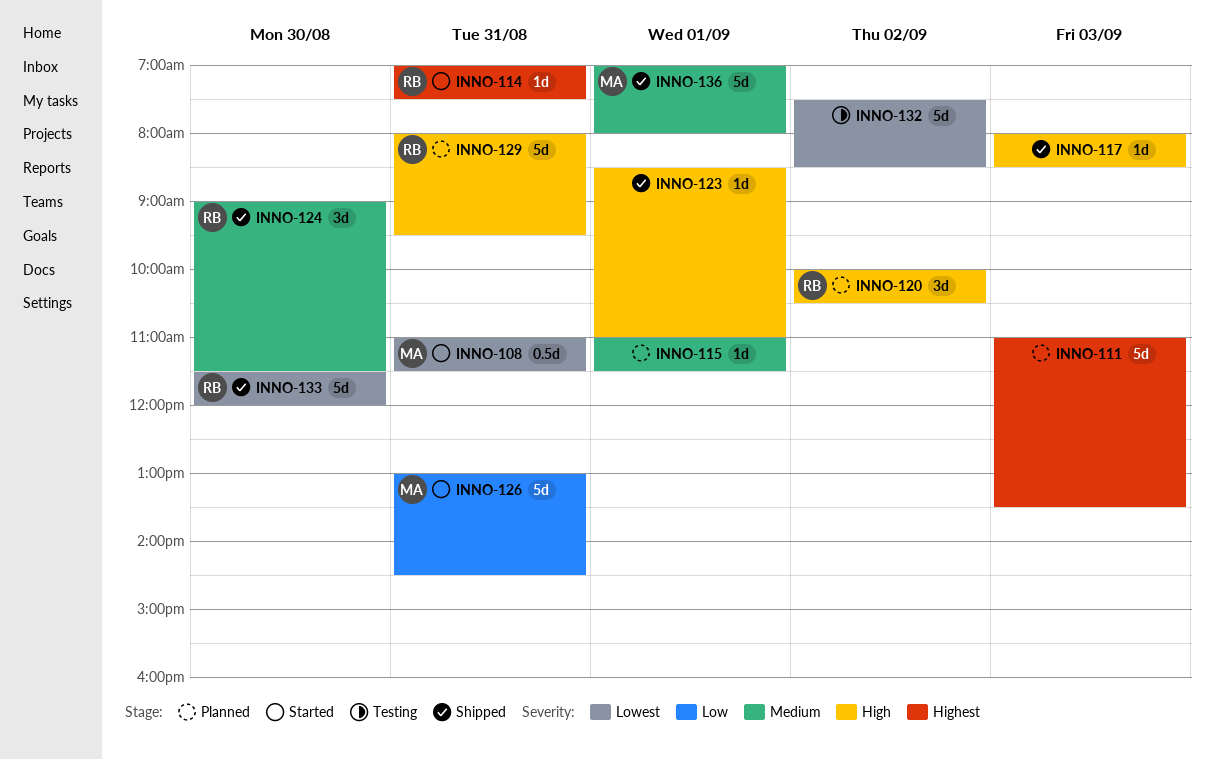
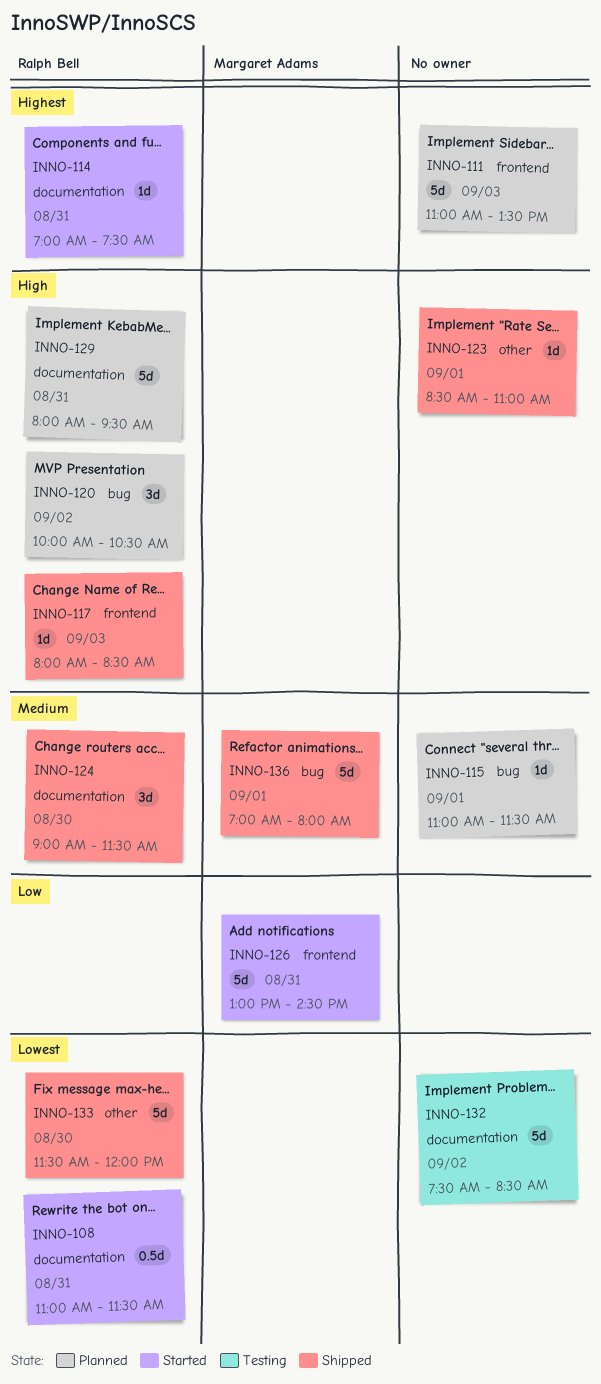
INNO-108, owner: Margaret Adams -> Ralph Bell
INNO-117, owner: none -> Ralph Bell

